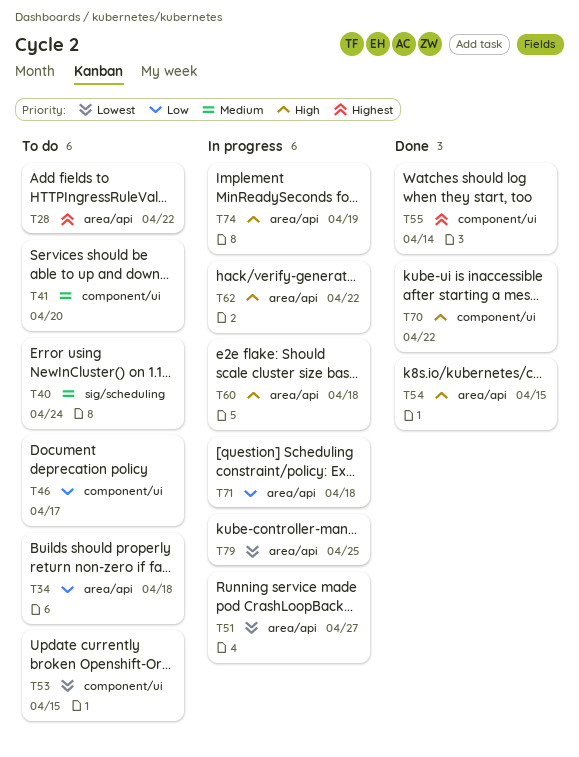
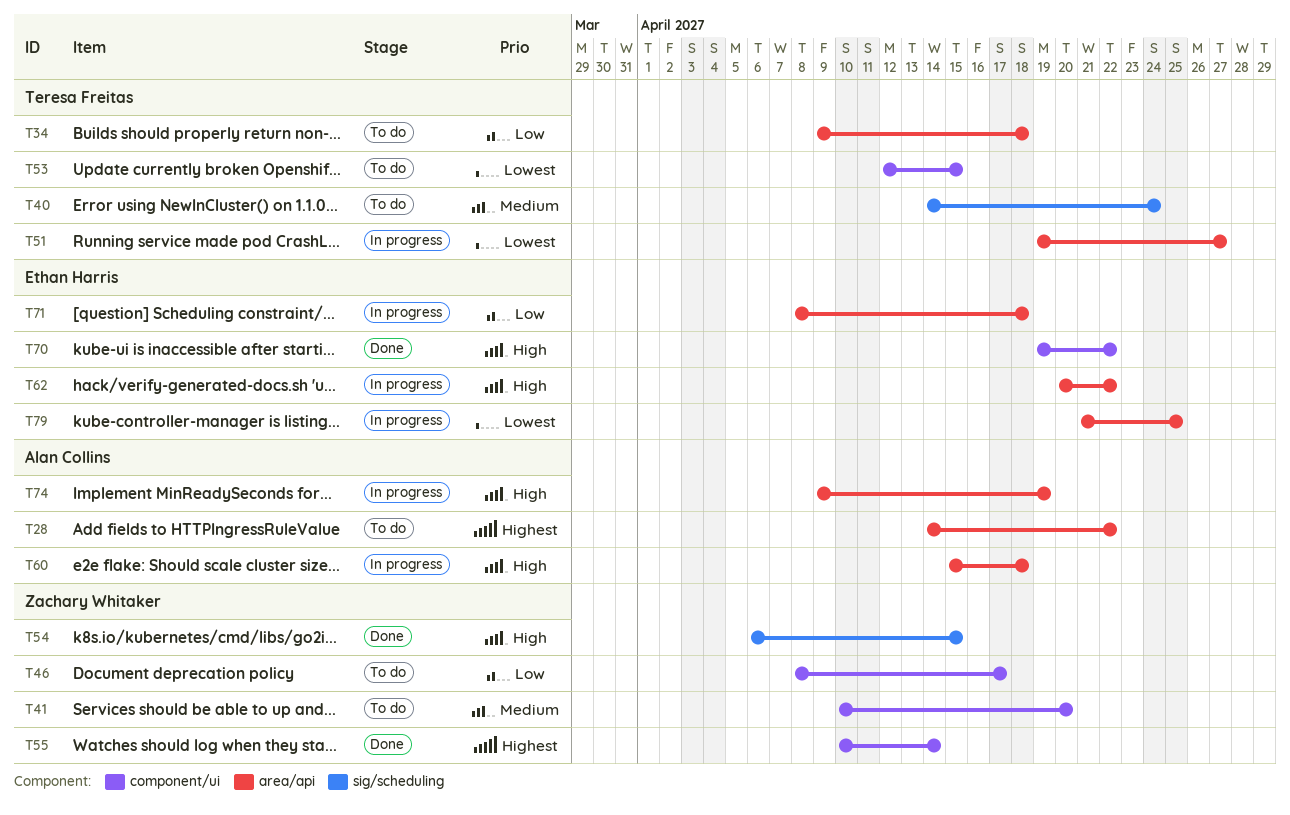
T54, label: area/api -> sig/scheduling

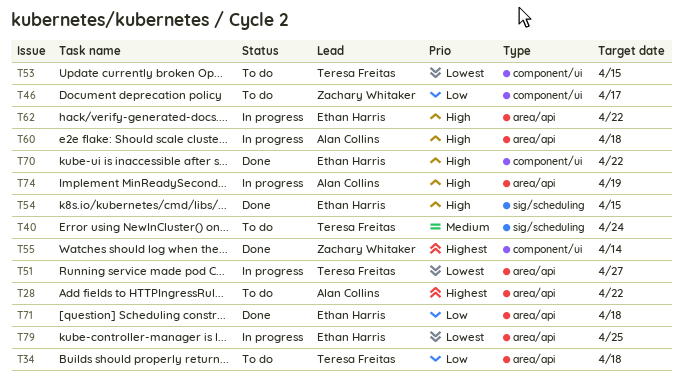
T41: present -> none
T54, owner: Zachary Whitaker -> Ethan Harris
T71, status: In progress -> Done

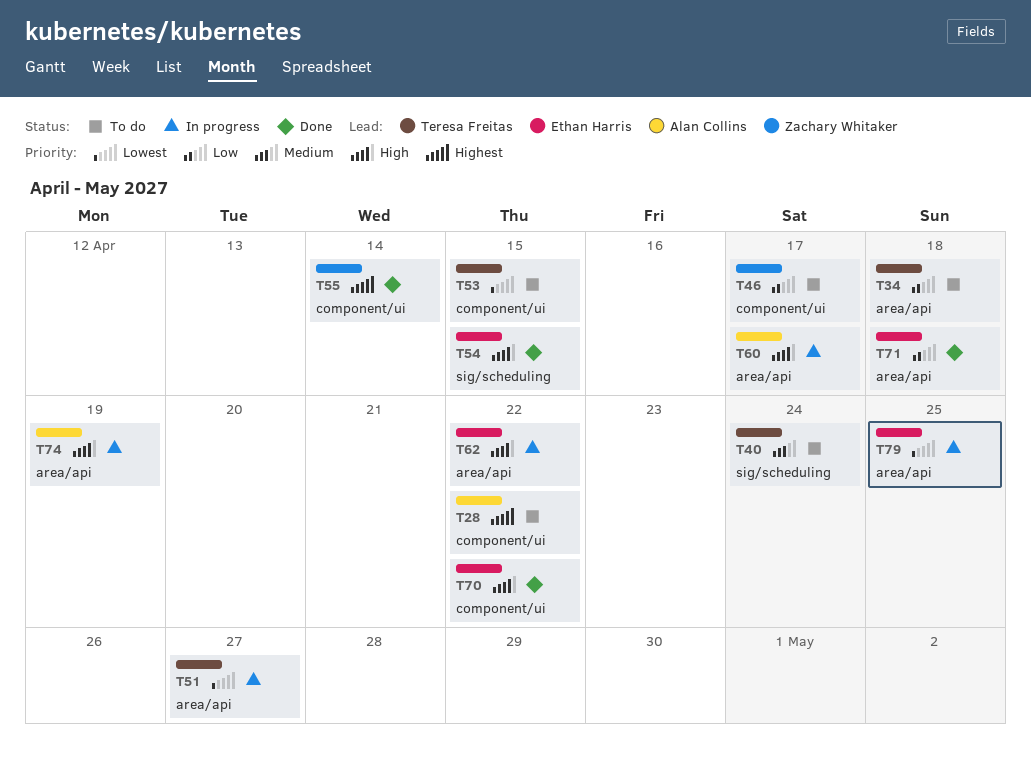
T28, label: area/api -> component/ui
T60, due: Apr 18 -> Apr 17

